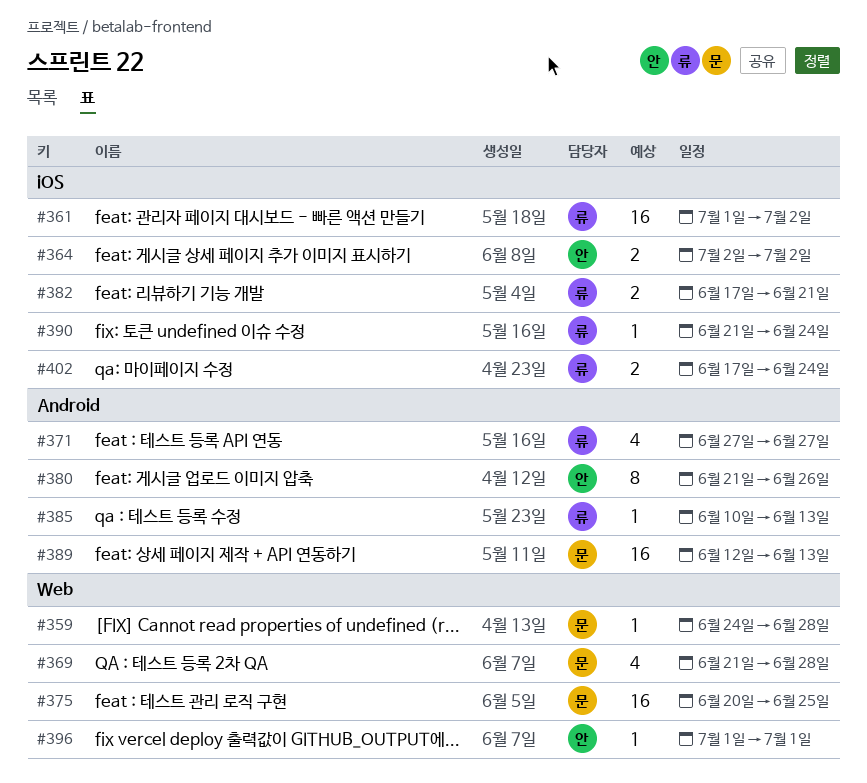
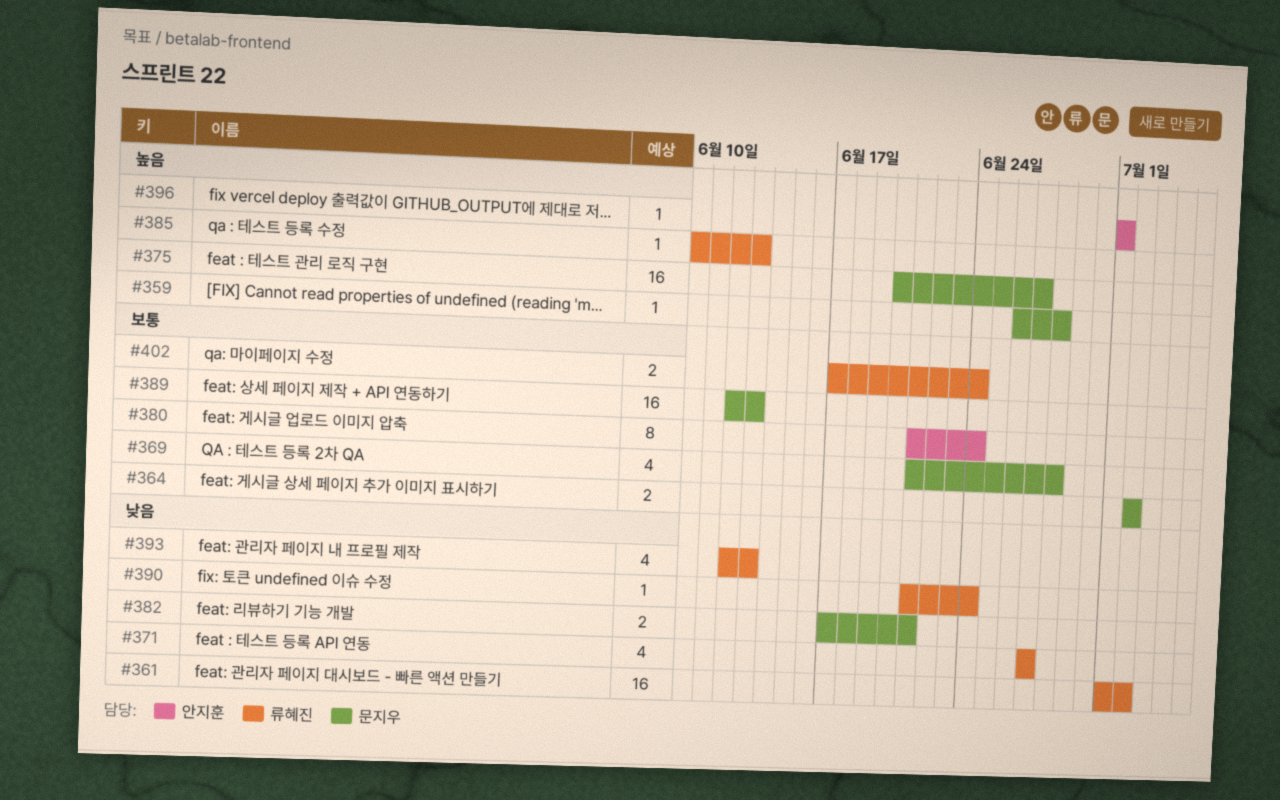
#359, start: Jun 24 -> Jun 26
#364, owner: 안지훈 -> 문지우
#375, due: Jun 25 -> Jun 27
#380, due: Jun 26 -> Jun 24
#382, owner: 류혜진 -> 문지우
#393: none -> present

